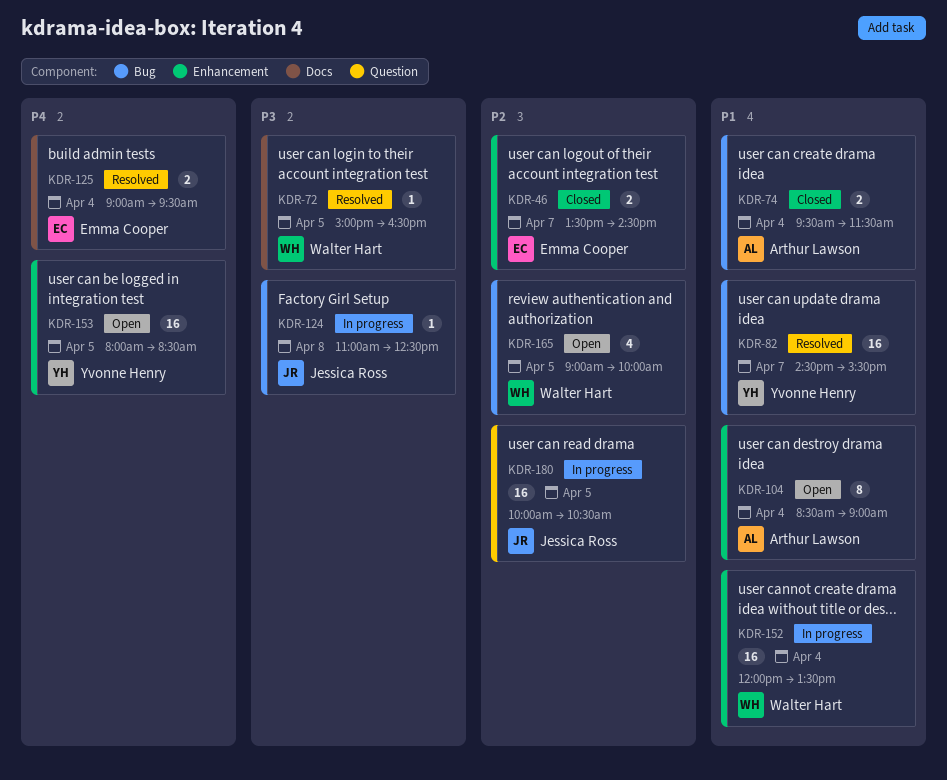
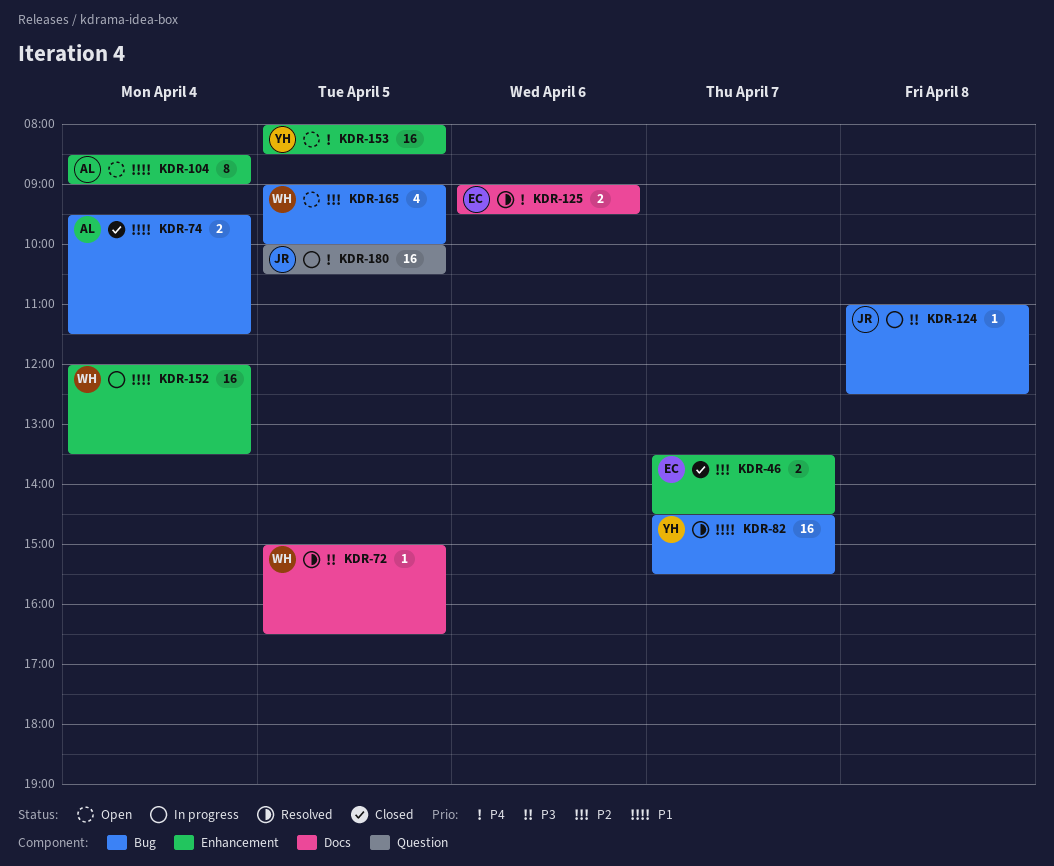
KDR-125, day: Apr 4 -> Apr 6
KDR-180, priority: P2 -> P4

